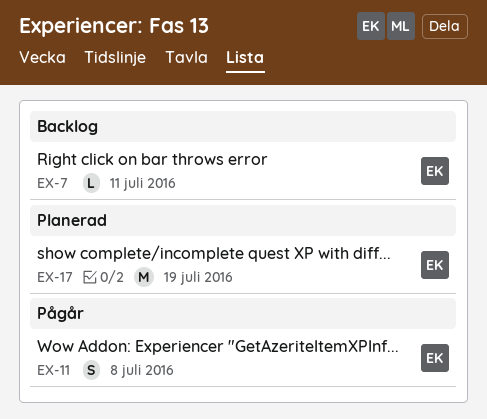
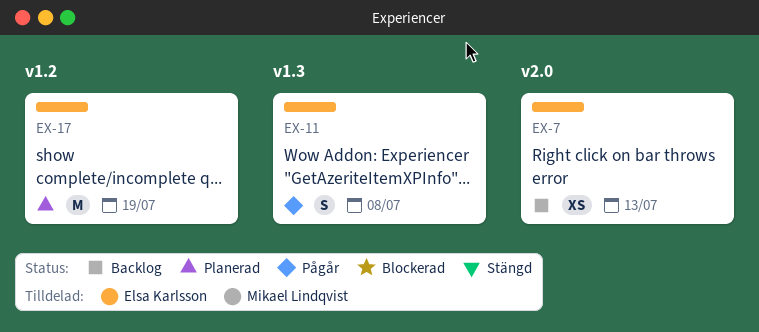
EX-7, estimate: L -> XS
EX-7, due: Jul 11 -> Jul 13

